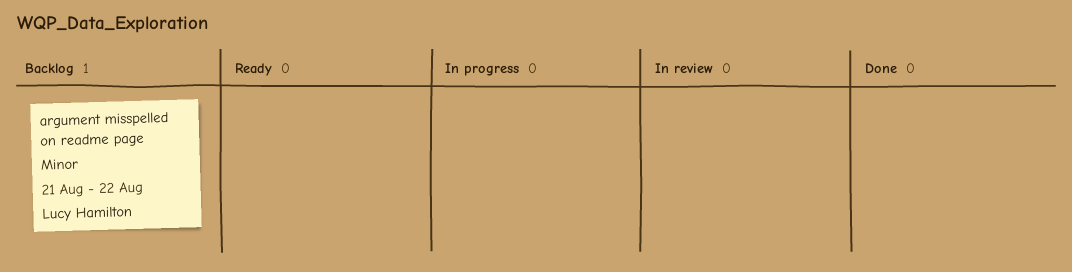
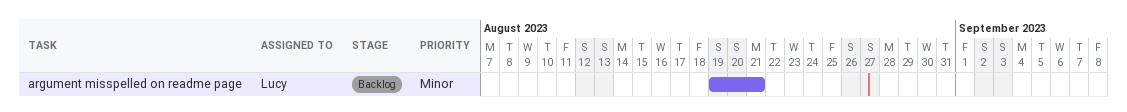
argument misspelled on readme page, start: Aug 21 -> Aug 19
argument misspelled on readme page, due: Aug 22 -> Aug 21

